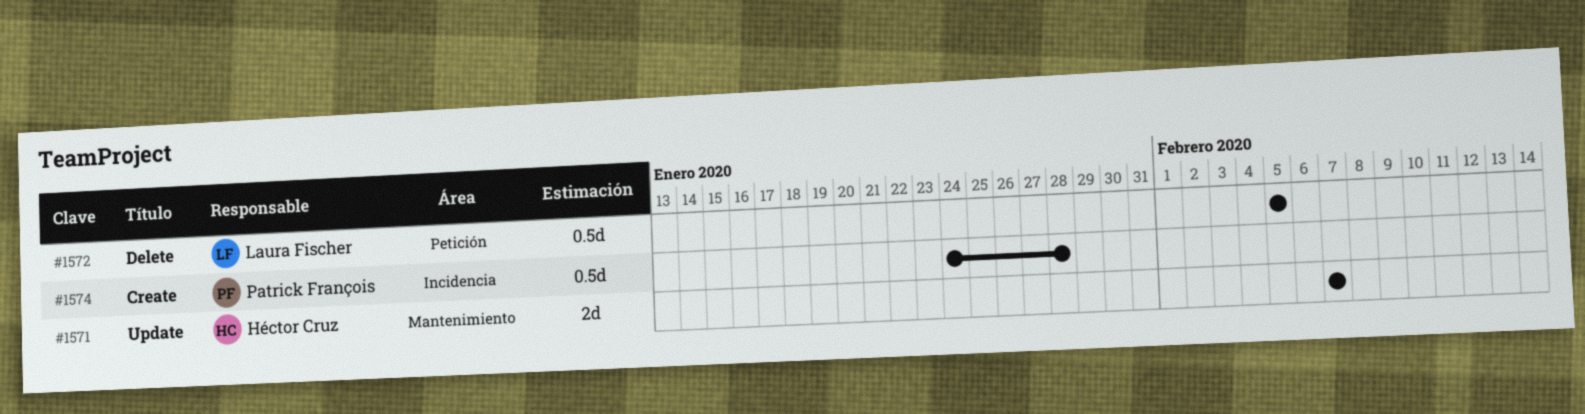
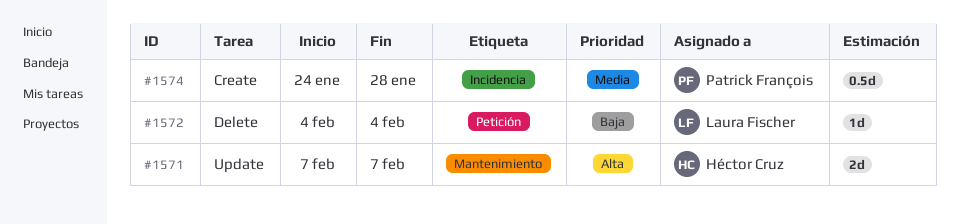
#1572, estimate: 0.5d -> 1d
#1572, start: Feb 5 -> Feb 4
#1572, due: Feb 5 -> Feb 4

